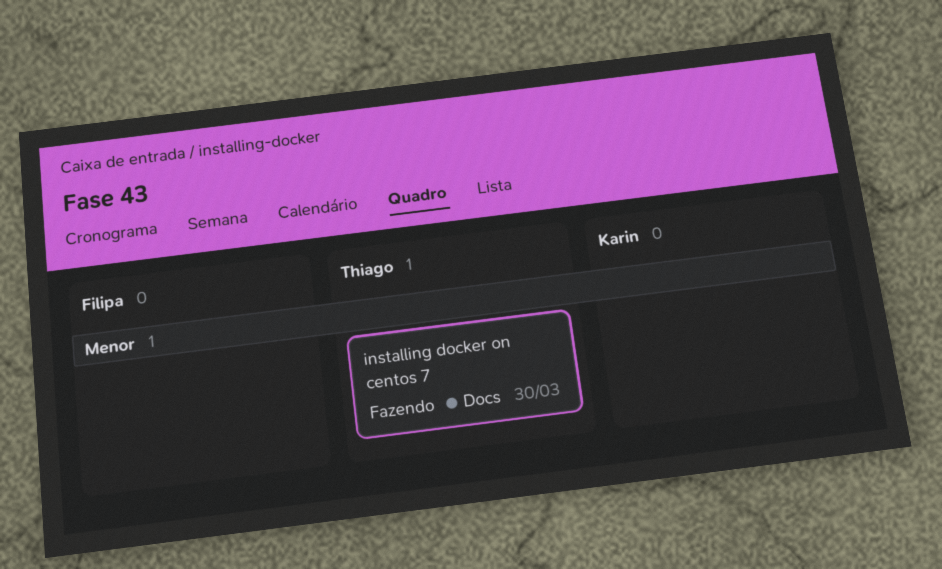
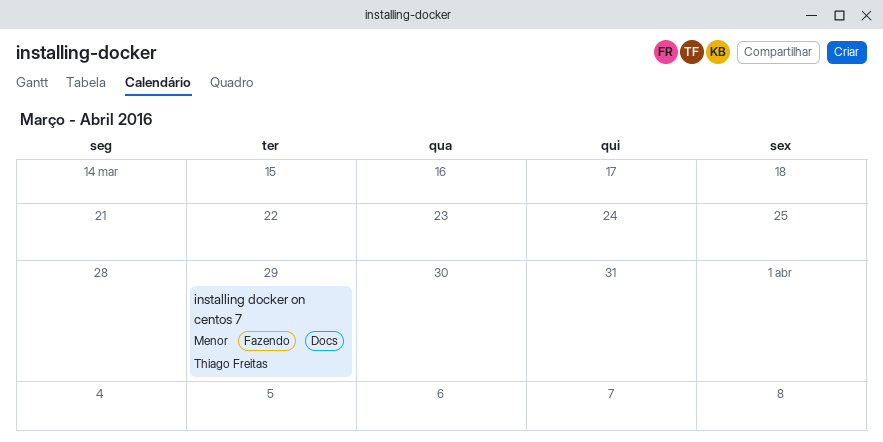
installing docker on centos 7, due: Mar 30 -> Mar 29

